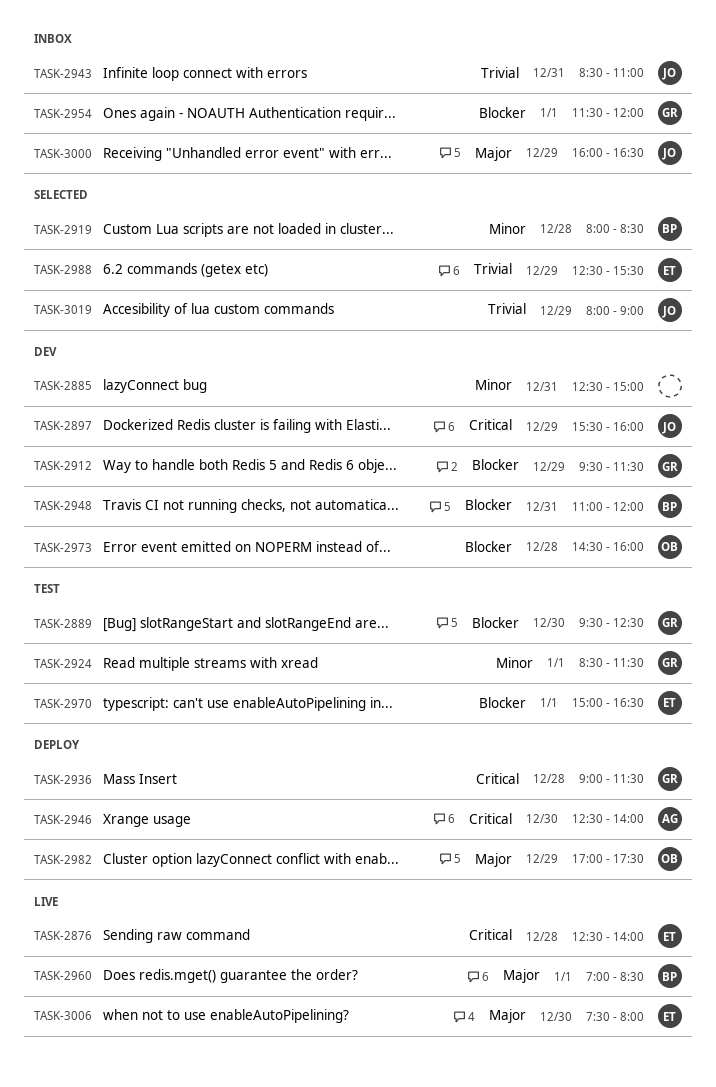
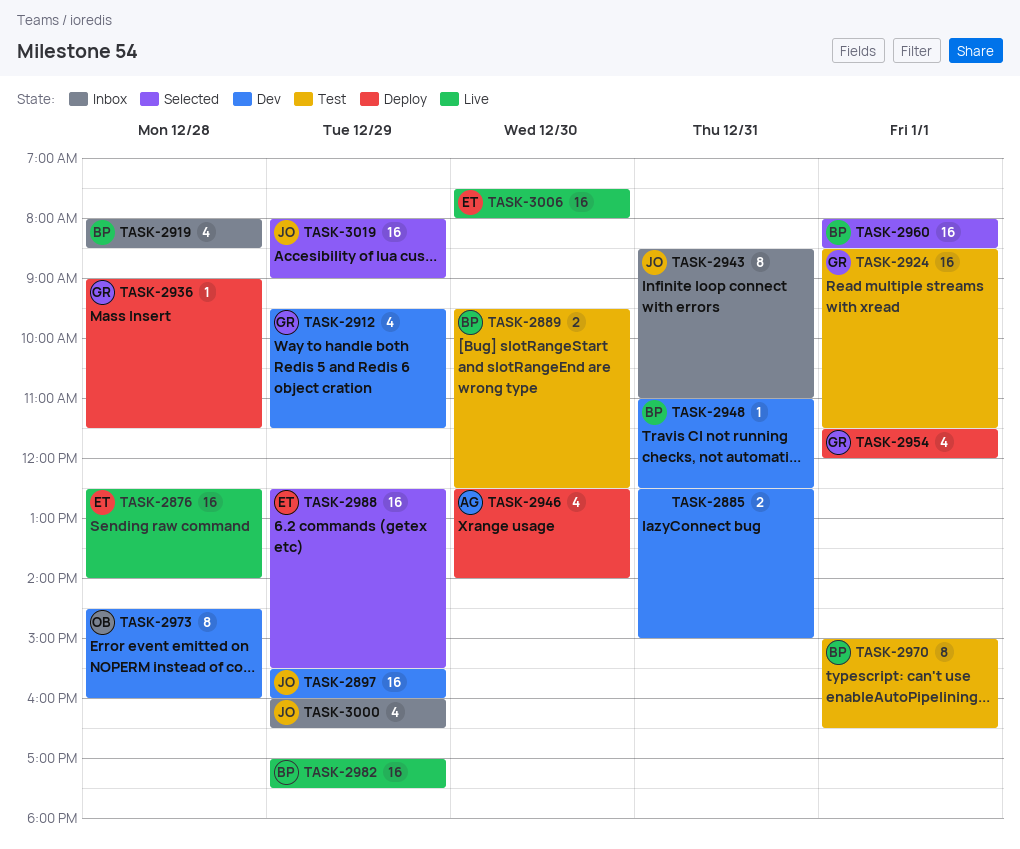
TASK-2889, owner: GR -> BP
TASK-2919, status: Selected -> Inbox
TASK-2948, ends: 12:00 -> 12:30
TASK-2954, status: Inbox -> Deploy
TASK-2960, status: Live -> Selected
TASK-2960, begins: 07:00 -> 08:00
TASK-2970, owner: ET -> BP
TASK-2982, status: Deploy -> Live
TASK-2982, owner: OB -> BP

